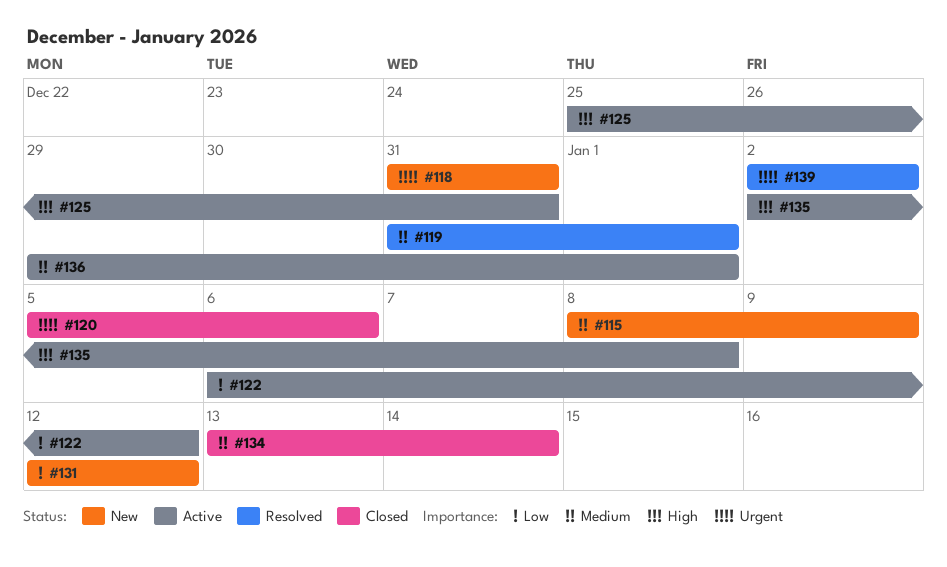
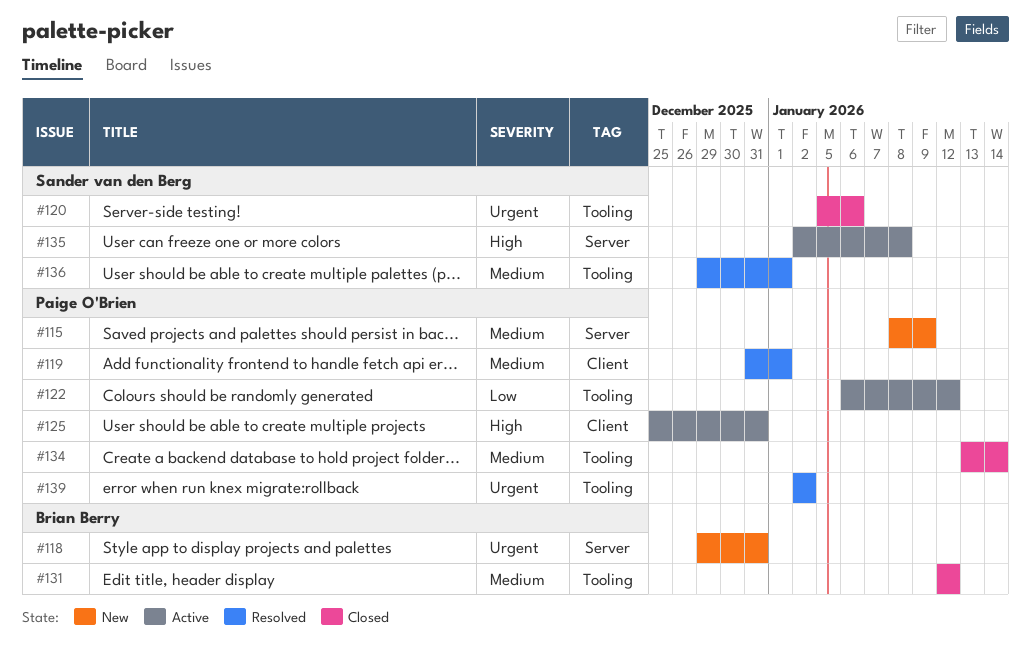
#118, start: Dec 31 -> Dec 29
#131, status: New -> Closed
#131, priority: Low -> Medium
#136, status: Active -> Resolved

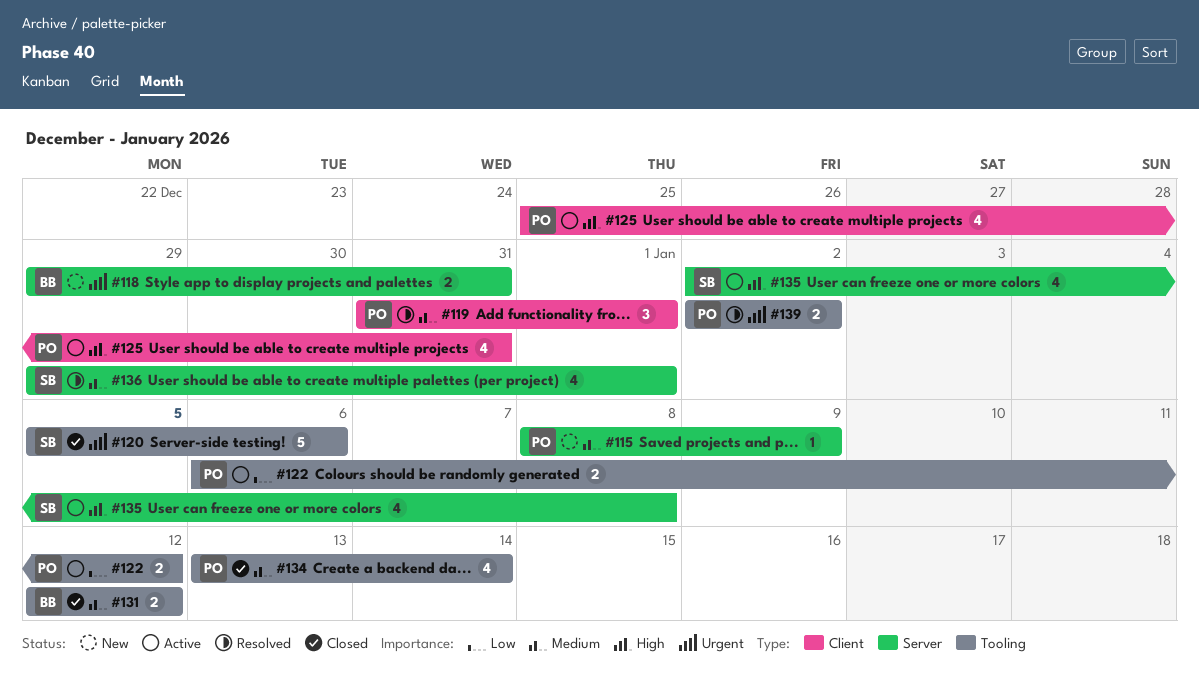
#136, label: Tooling -> Server

